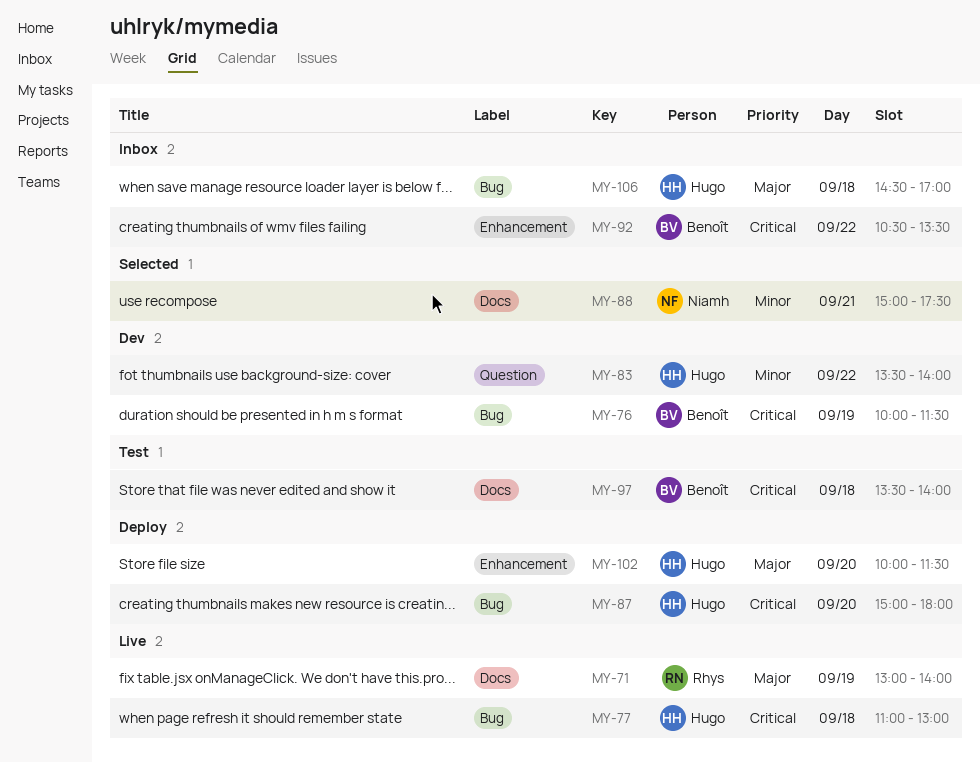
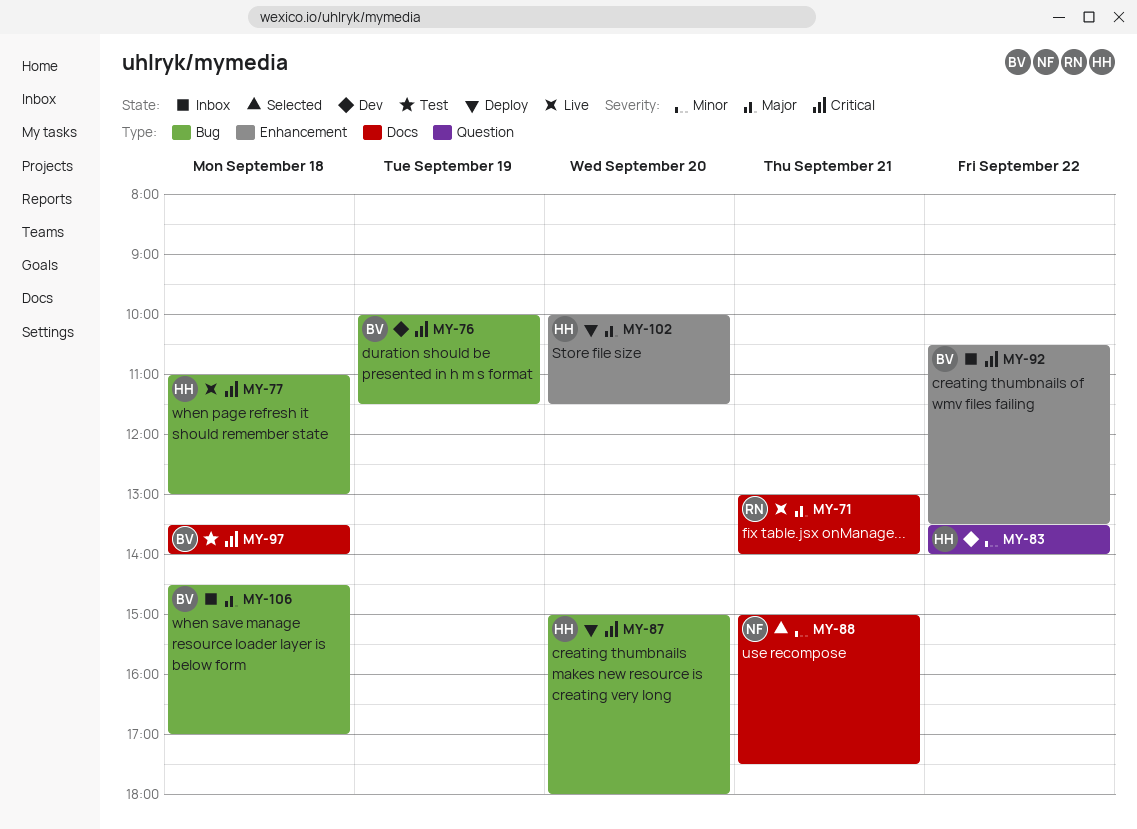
MY-71, day: Sep 19 -> Sep 21
MY-106, owner: Hugo -> Benoît

